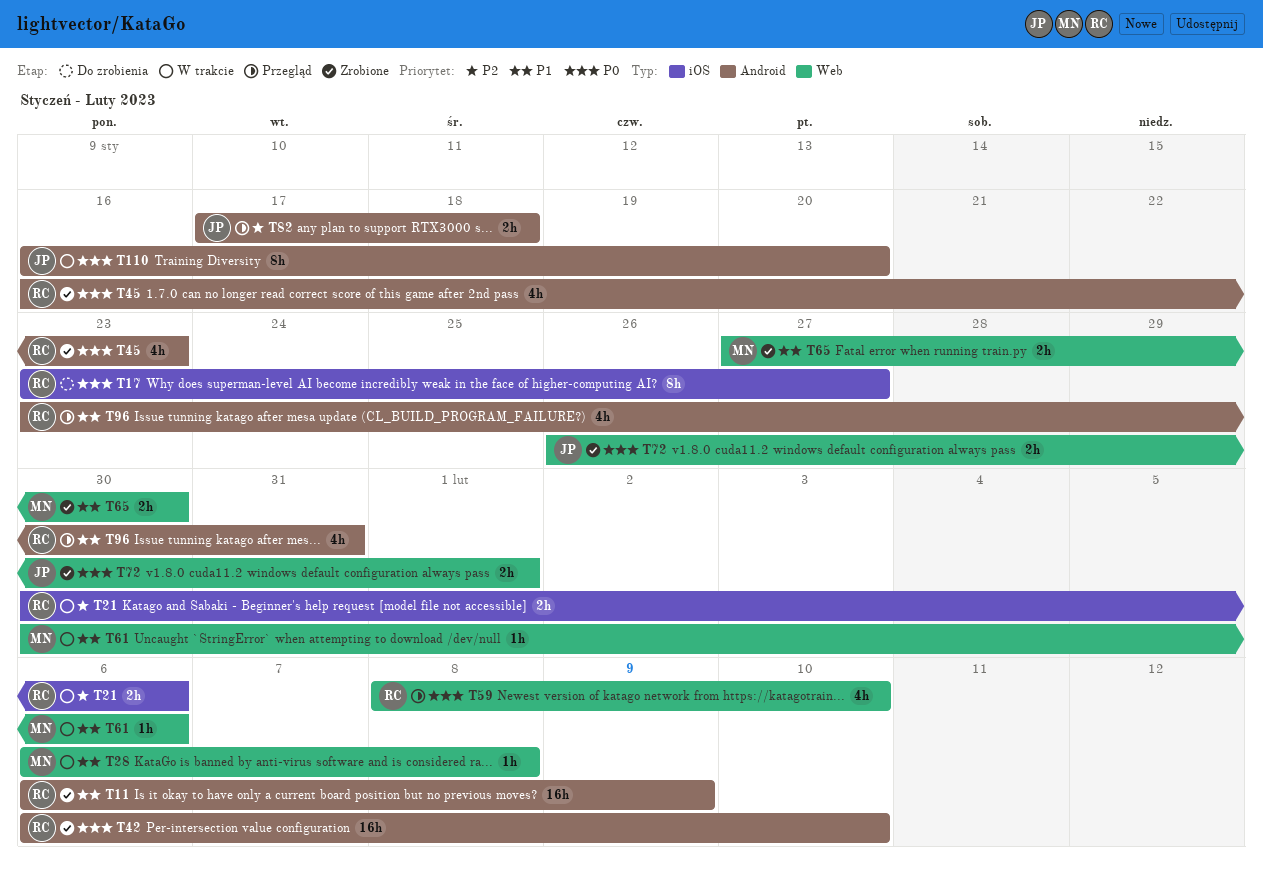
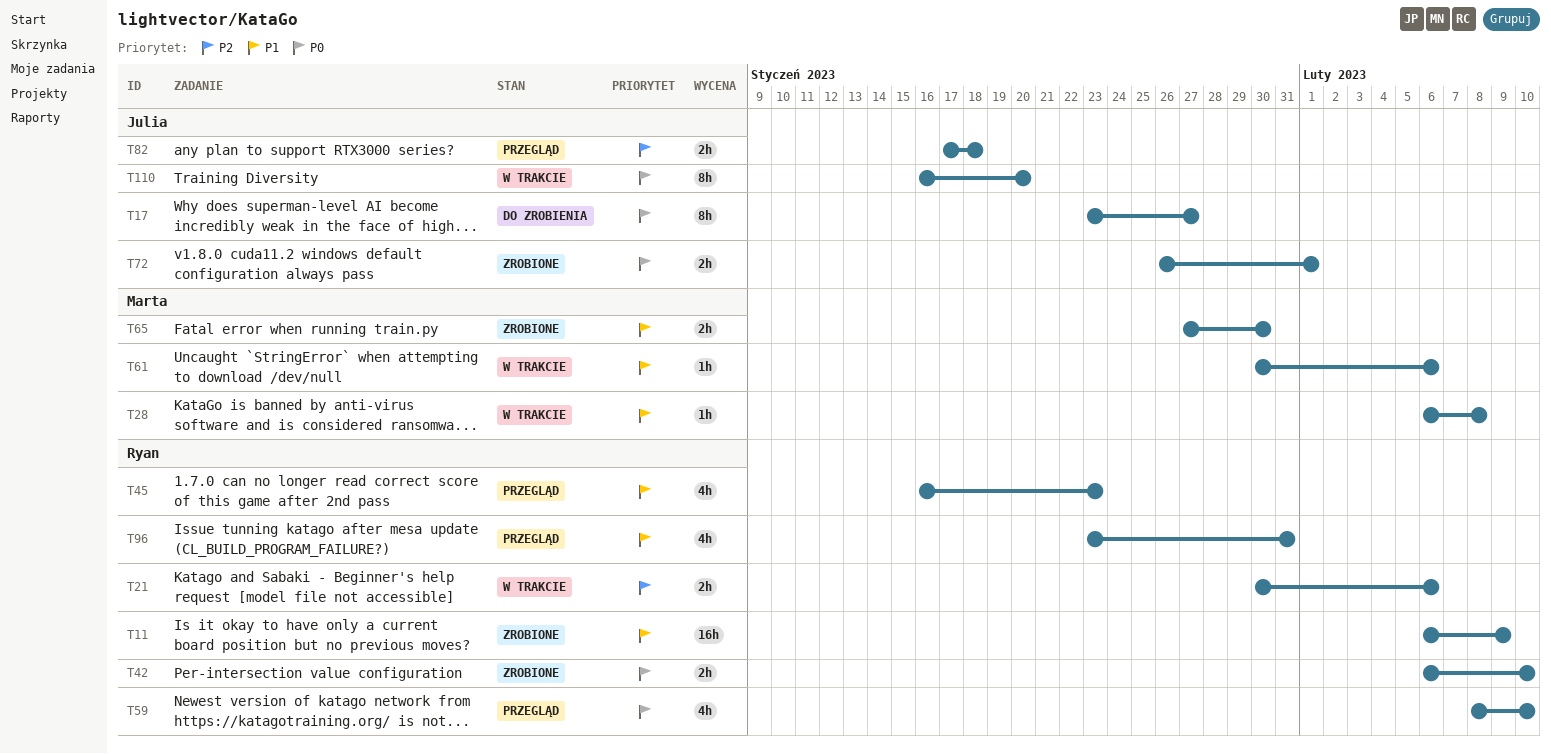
T17, owner: Ryan -> Julia
T42, estimate: 16h -> 2h
T45, status: Zrobione -> Przegląd
T45, priority: P0 -> P1

